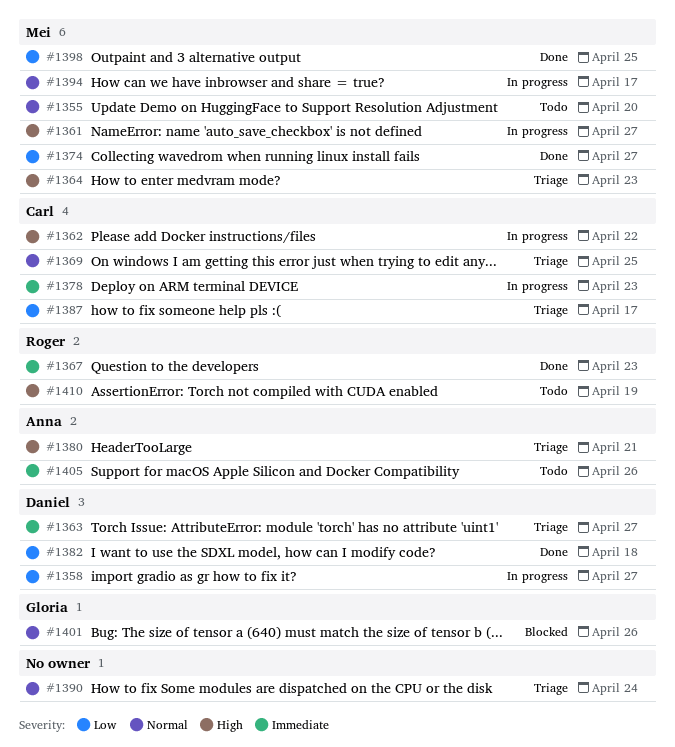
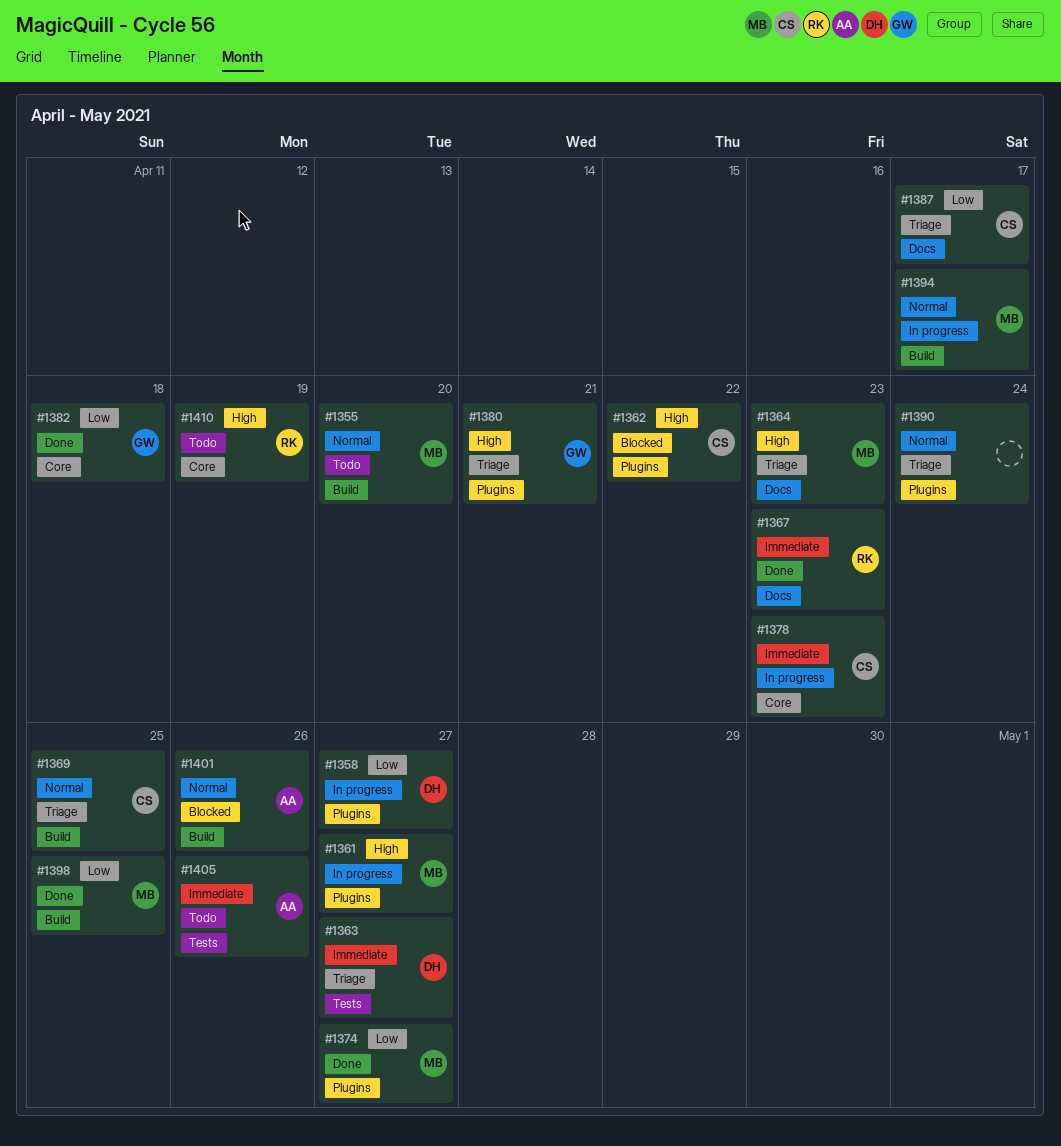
#1362, status: In progress -> Blocked
#1380, owner: Anna -> Gloria
#1382, owner: Daniel -> Gloria
#1401, owner: Gloria -> Anna

